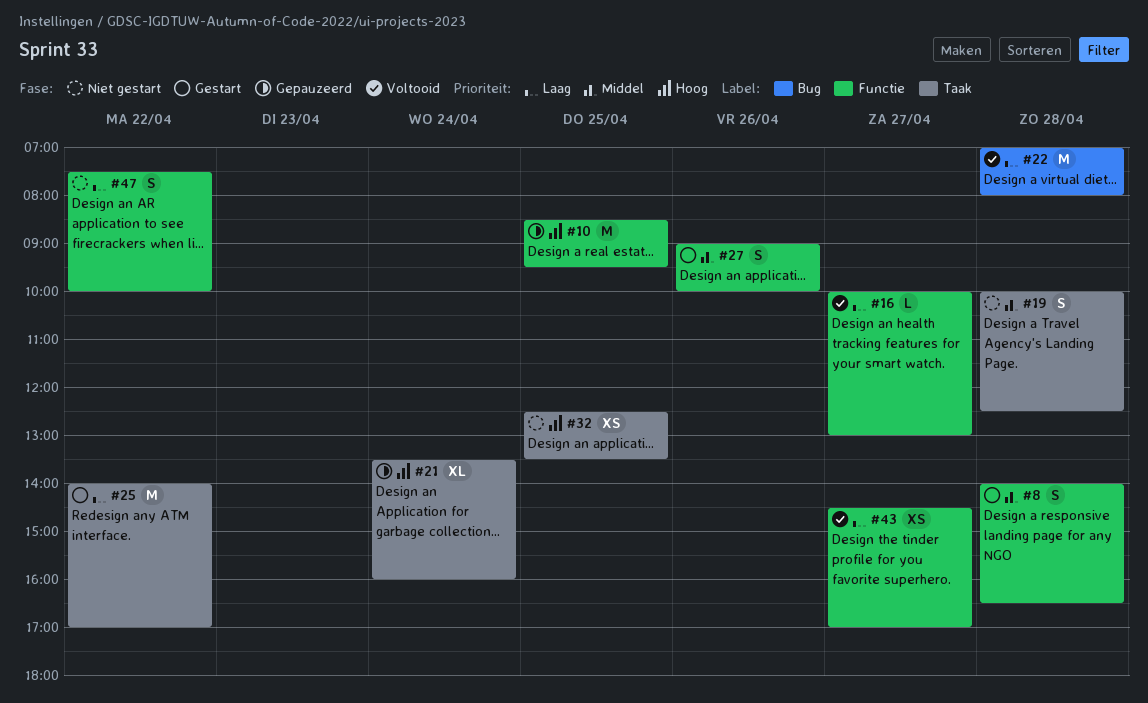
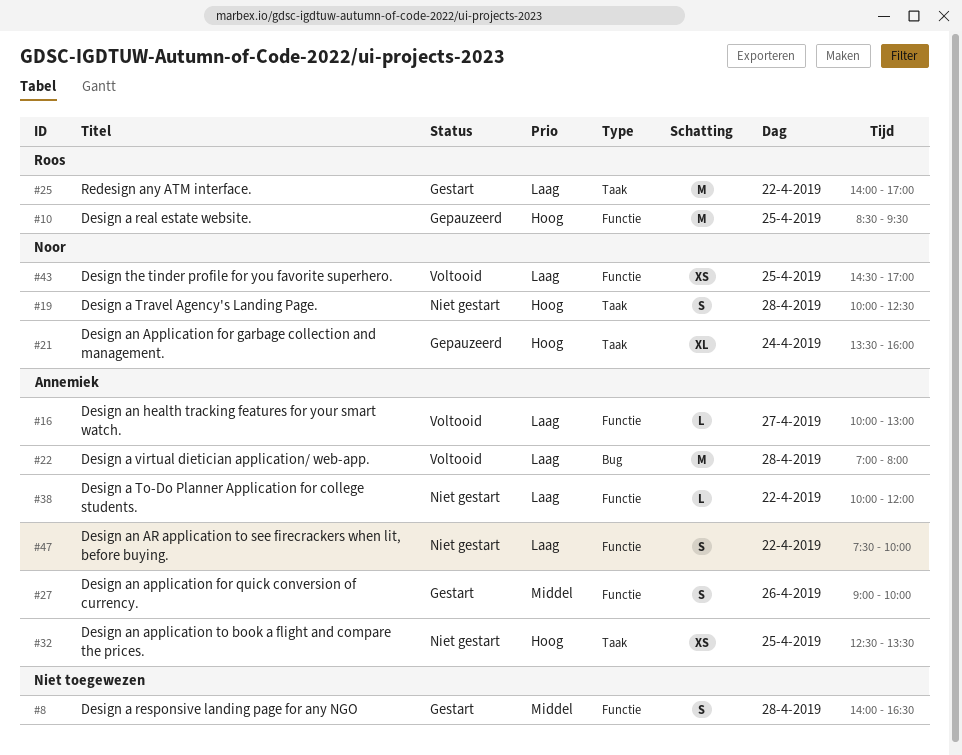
#19, priority: Middel -> Hoog
#38: none -> present
#43, day: Apr 27 -> Apr 25

